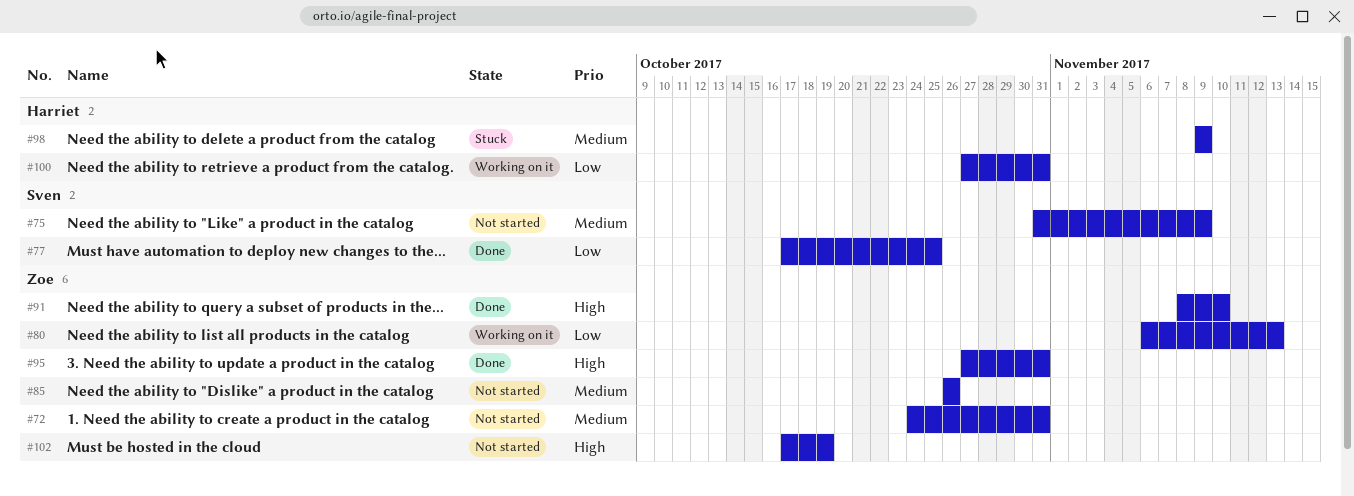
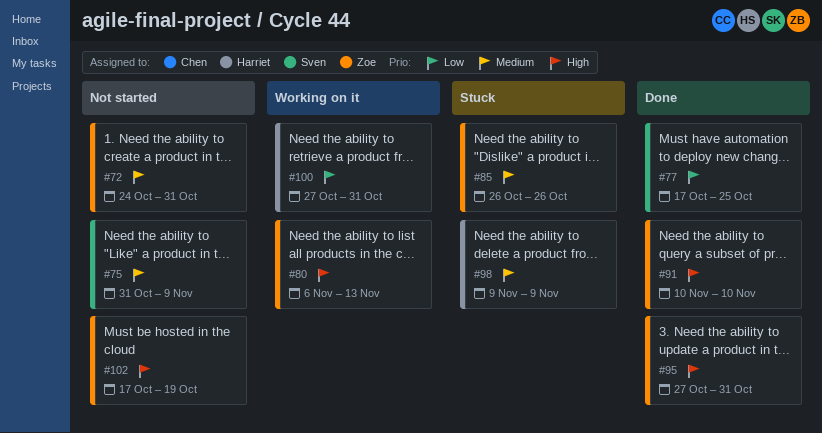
#80, priority: Low -> High
#85, status: Not started -> Stuck
#91, start: Nov 8 -> Nov 10

